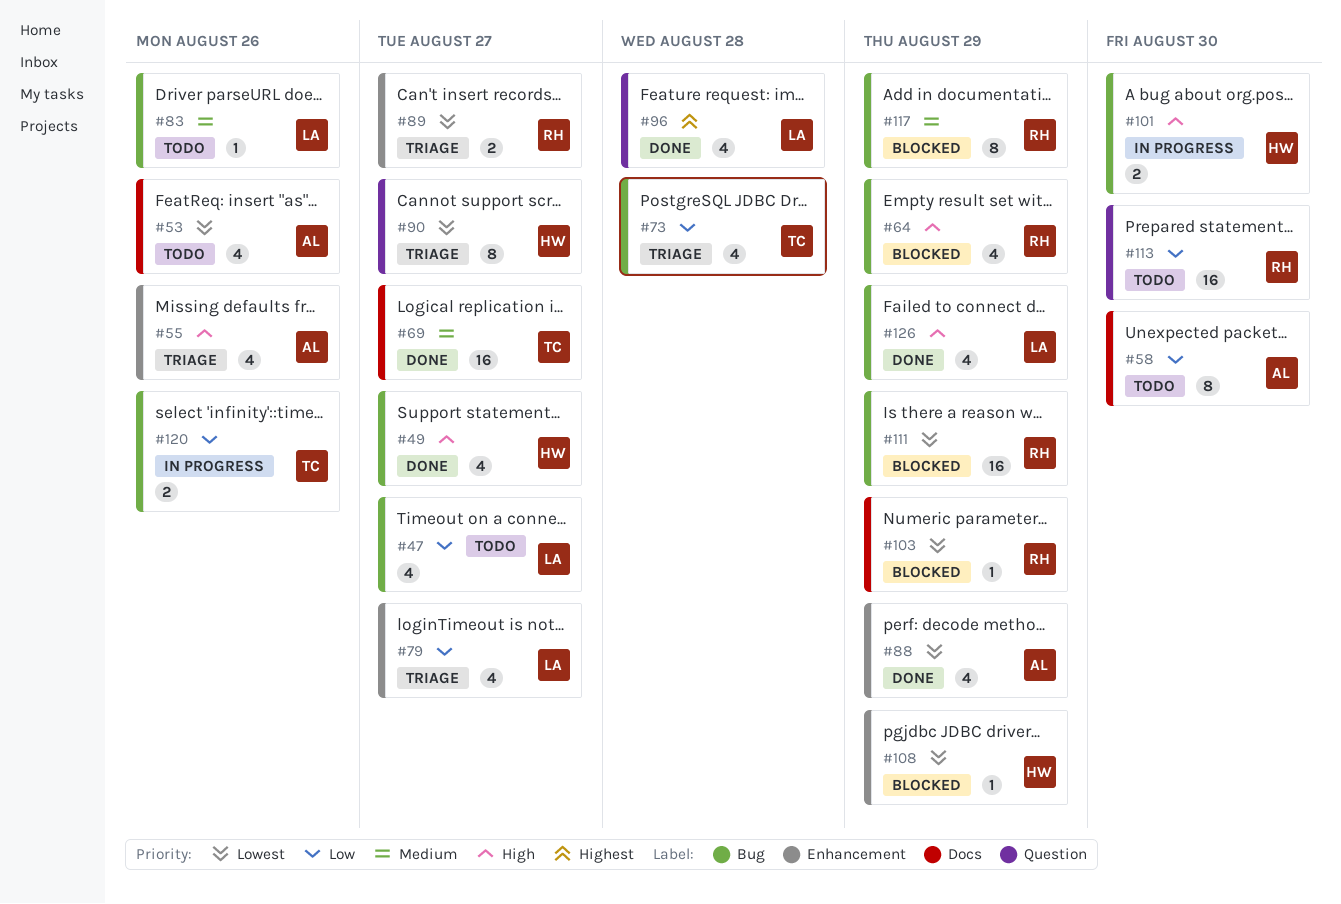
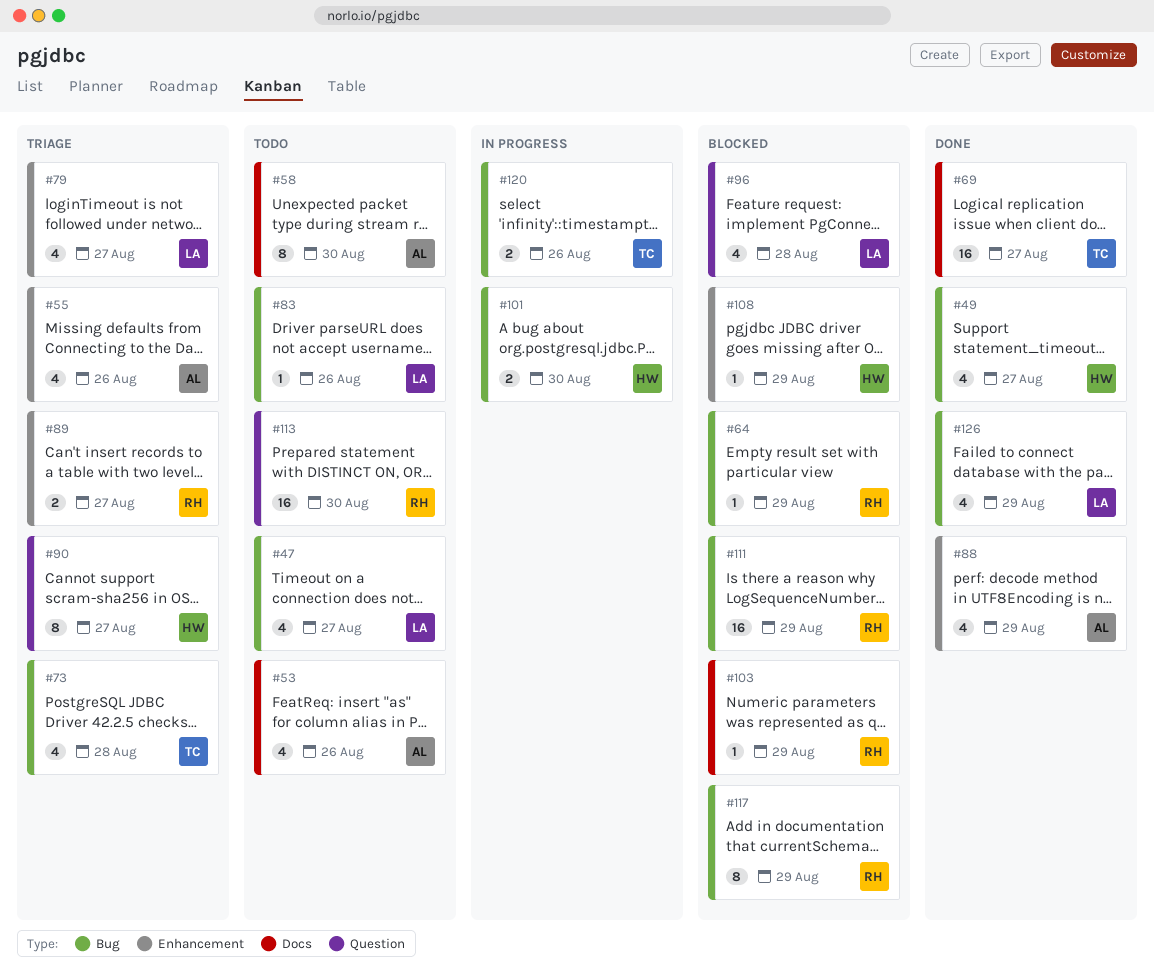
#64, estimate: 4 -> 1
#96, status: Done -> Blocked

